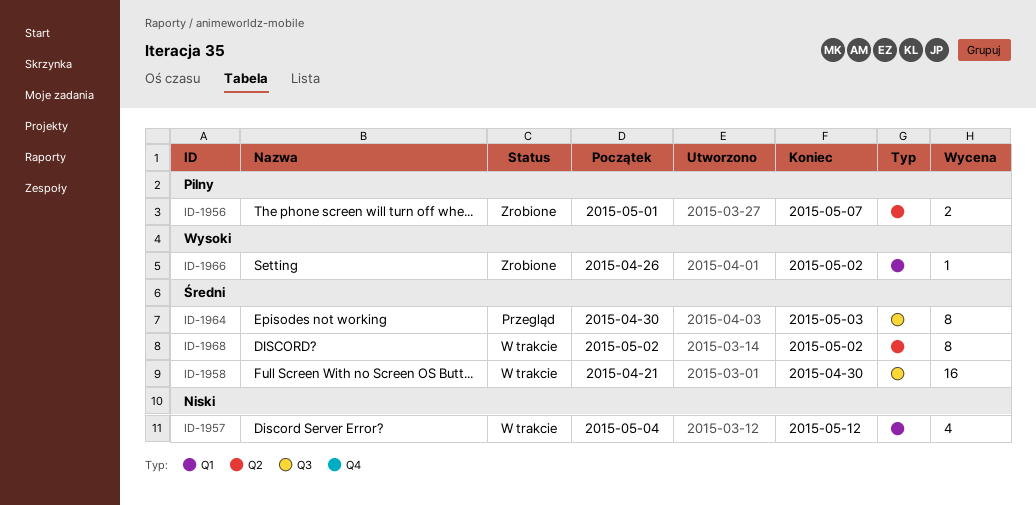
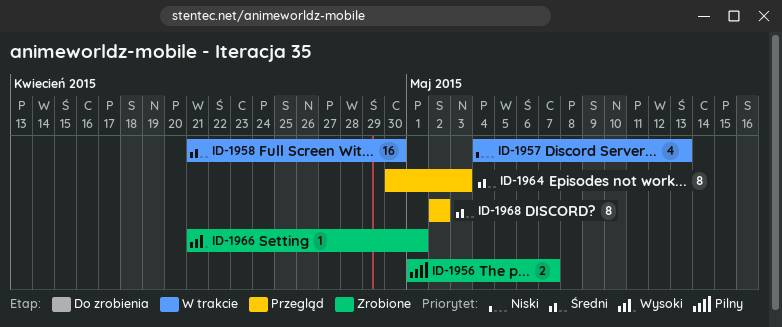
ID-1957, due: May 12 -> May 13
ID-1966, start: Apr 26 -> Apr 21
ID-1966, due: May 2 -> May 1
ID-1968, status: W trakcie -> Przegląd

